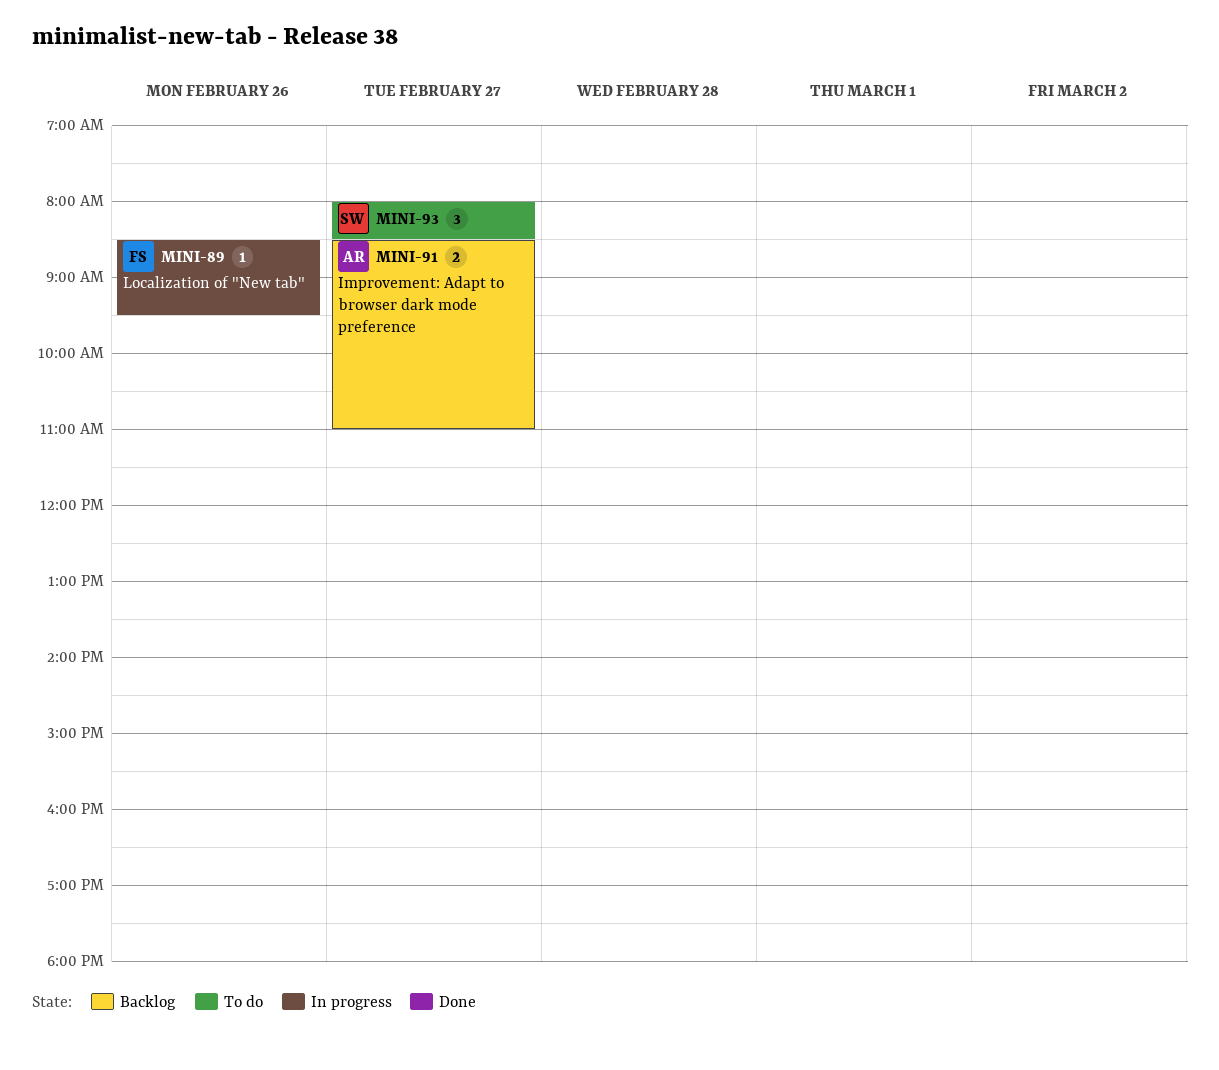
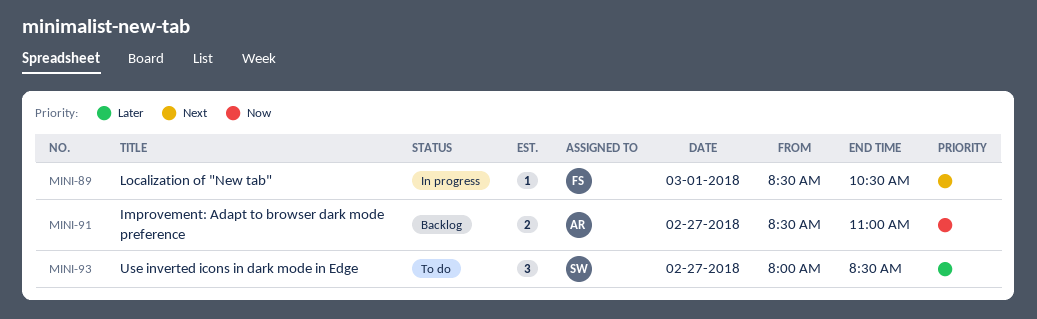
MINI-89, day: Feb 26 -> Mar 1
MINI-89, ends: 09:30 -> 10:30

